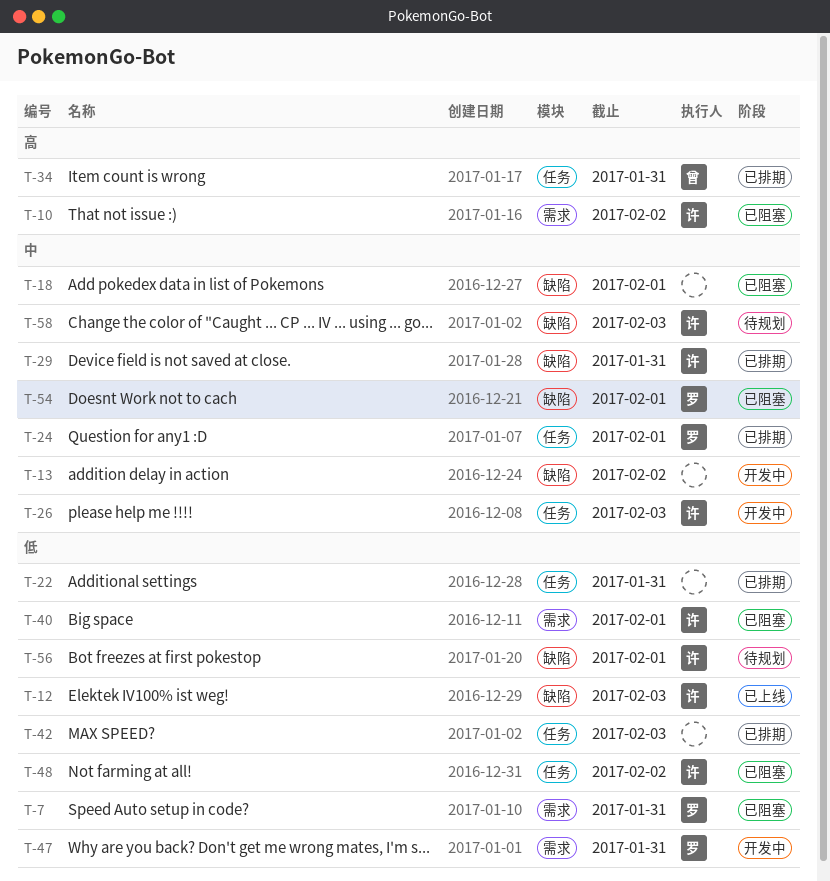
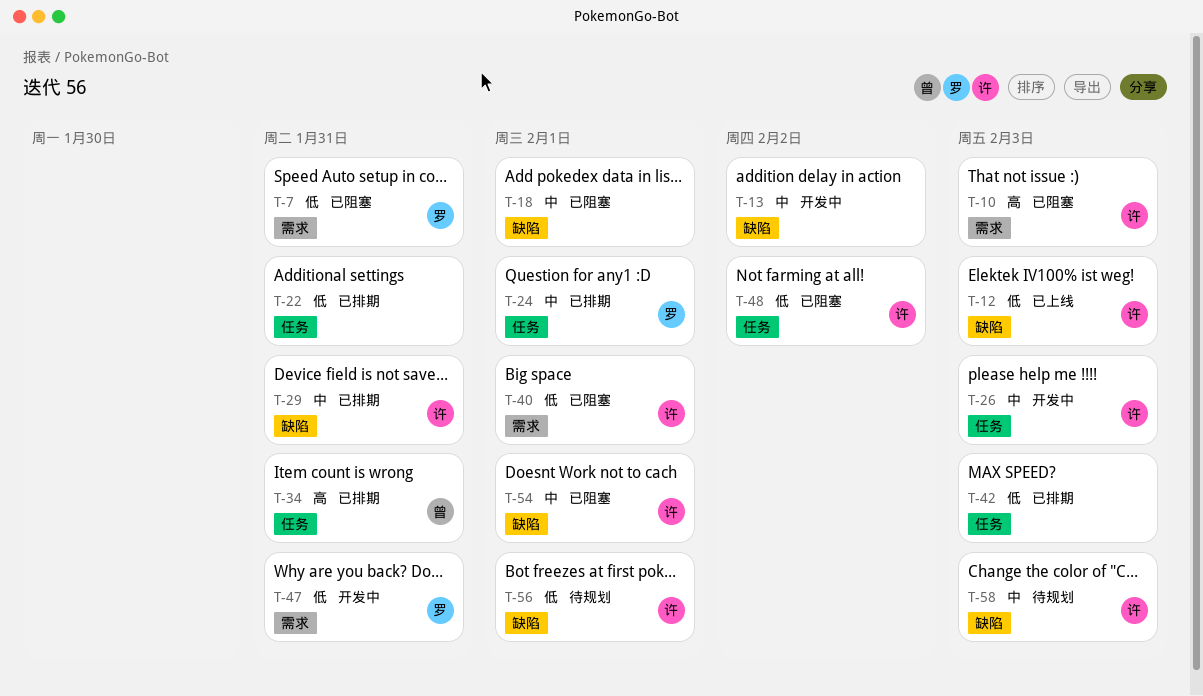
T-10, due: Feb 2 -> Feb 3
T-54, owner: 罗 -> 许

